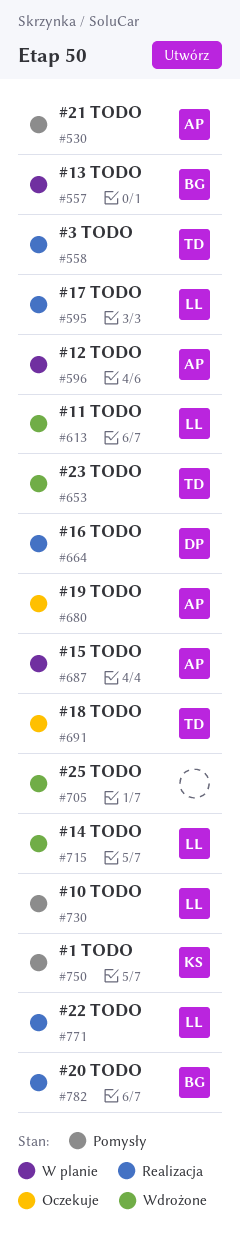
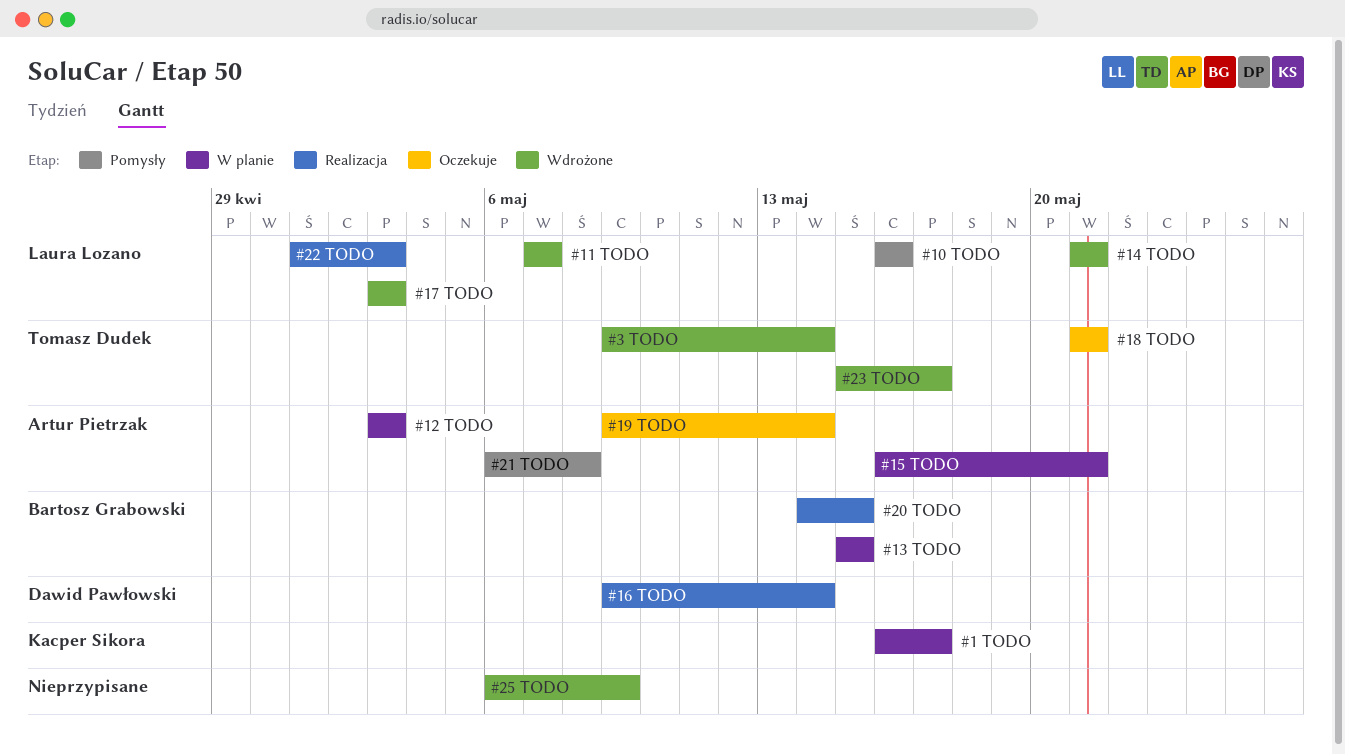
#1 TODO, status: Pomysły -> W planie
#17 TODO, status: Realizacja -> Wdrożone
#3 TODO, status: Realizacja -> Wdrożone

